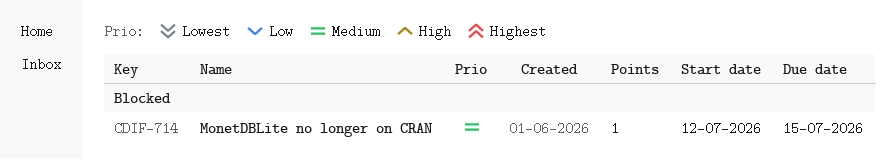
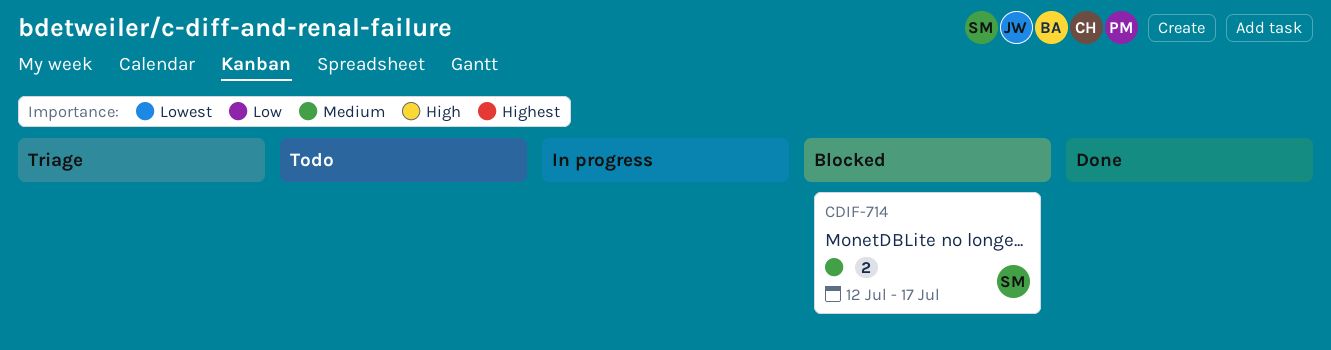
CDIF-714, estimate: 1 -> 2
CDIF-714, due: Jul 15 -> Jul 17

